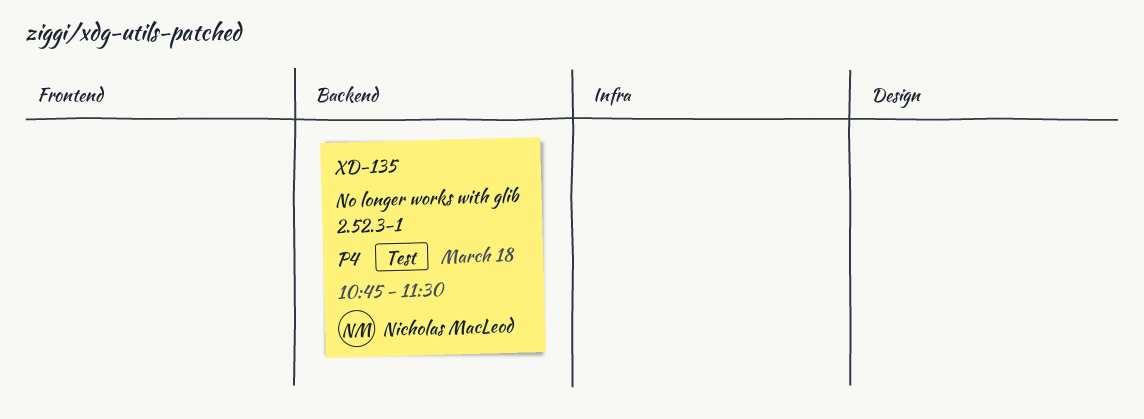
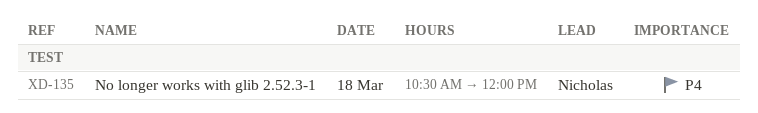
XD-135, begins: 10:45 -> 10:30
XD-135, ends: 11:30 -> 12:00

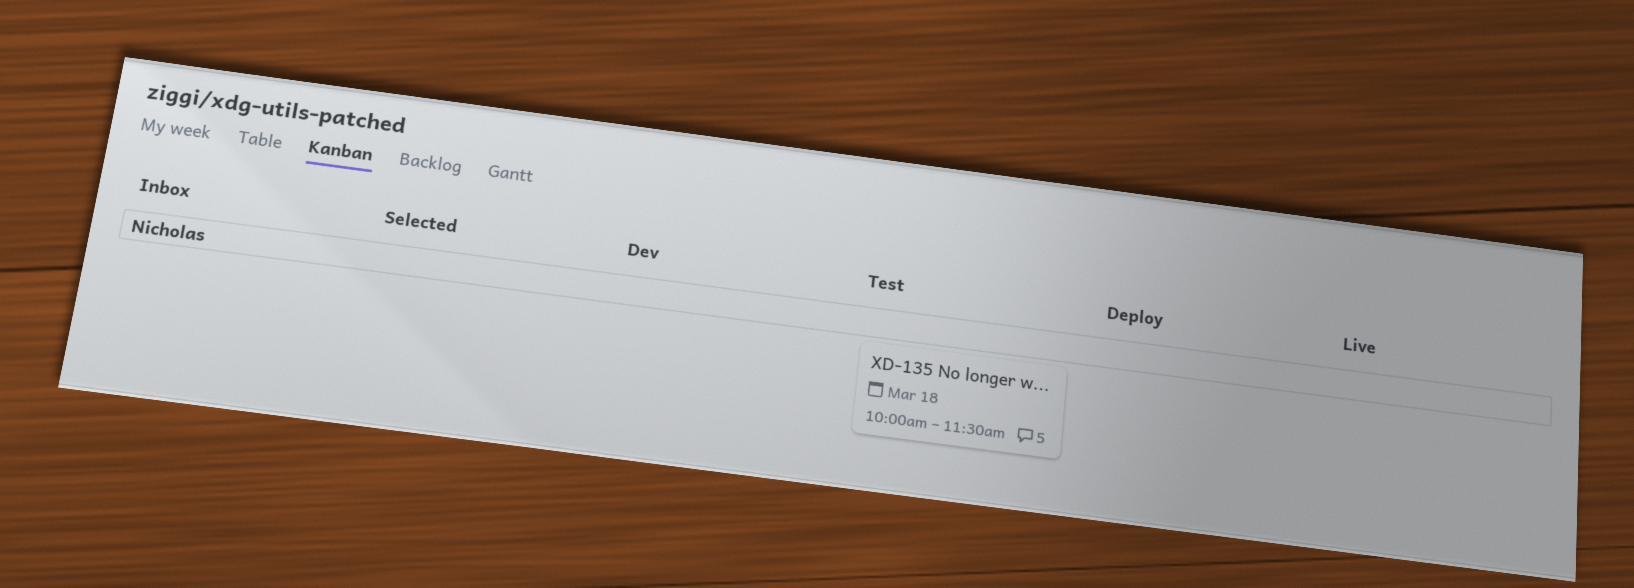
XD-135, begins: 10:30 -> 10:00
XD-135, ends: 12:00 -> 11:30

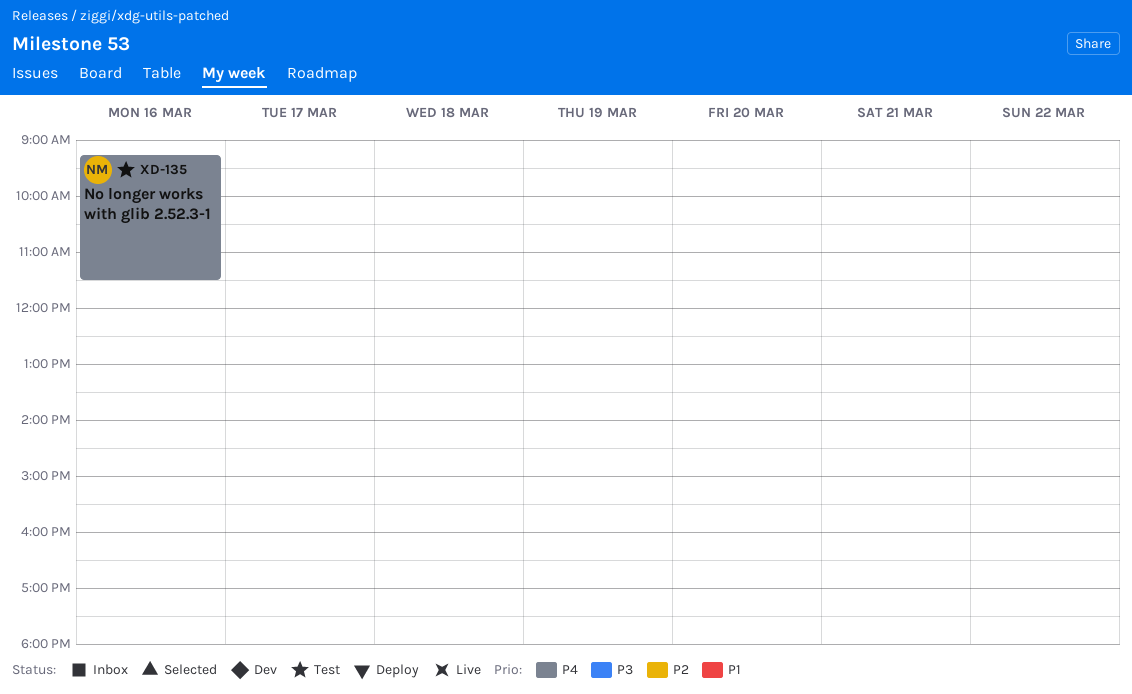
XD-135, day: Mar 18 -> Mar 16
XD-135, begins: 10:00 -> 09:15

